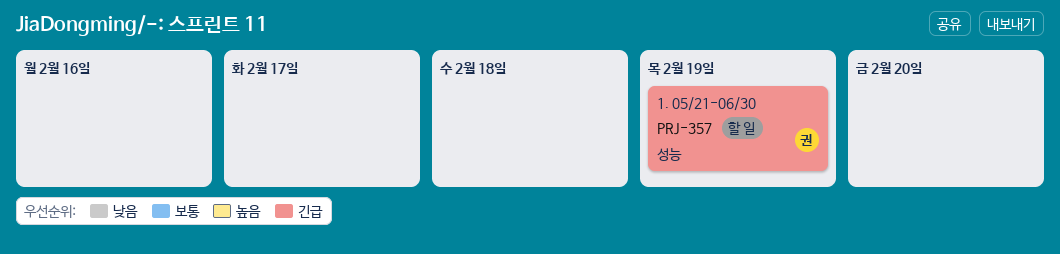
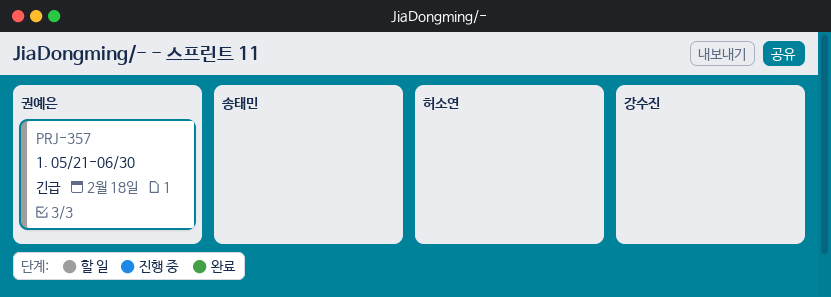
PRJ-357, due: Feb 19 -> Feb 18

